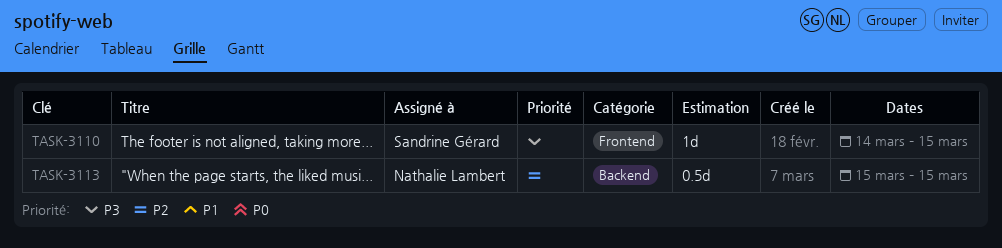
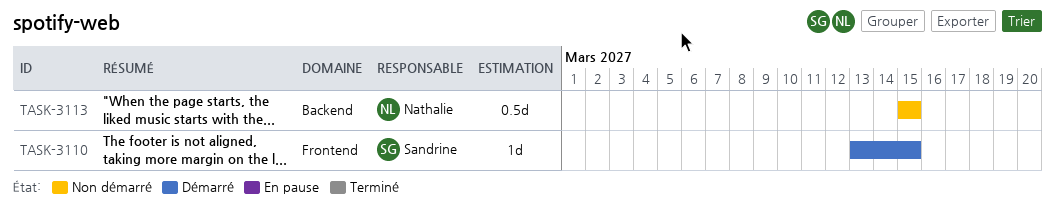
TASK-3110, start: Mar 14 -> Mar 13

